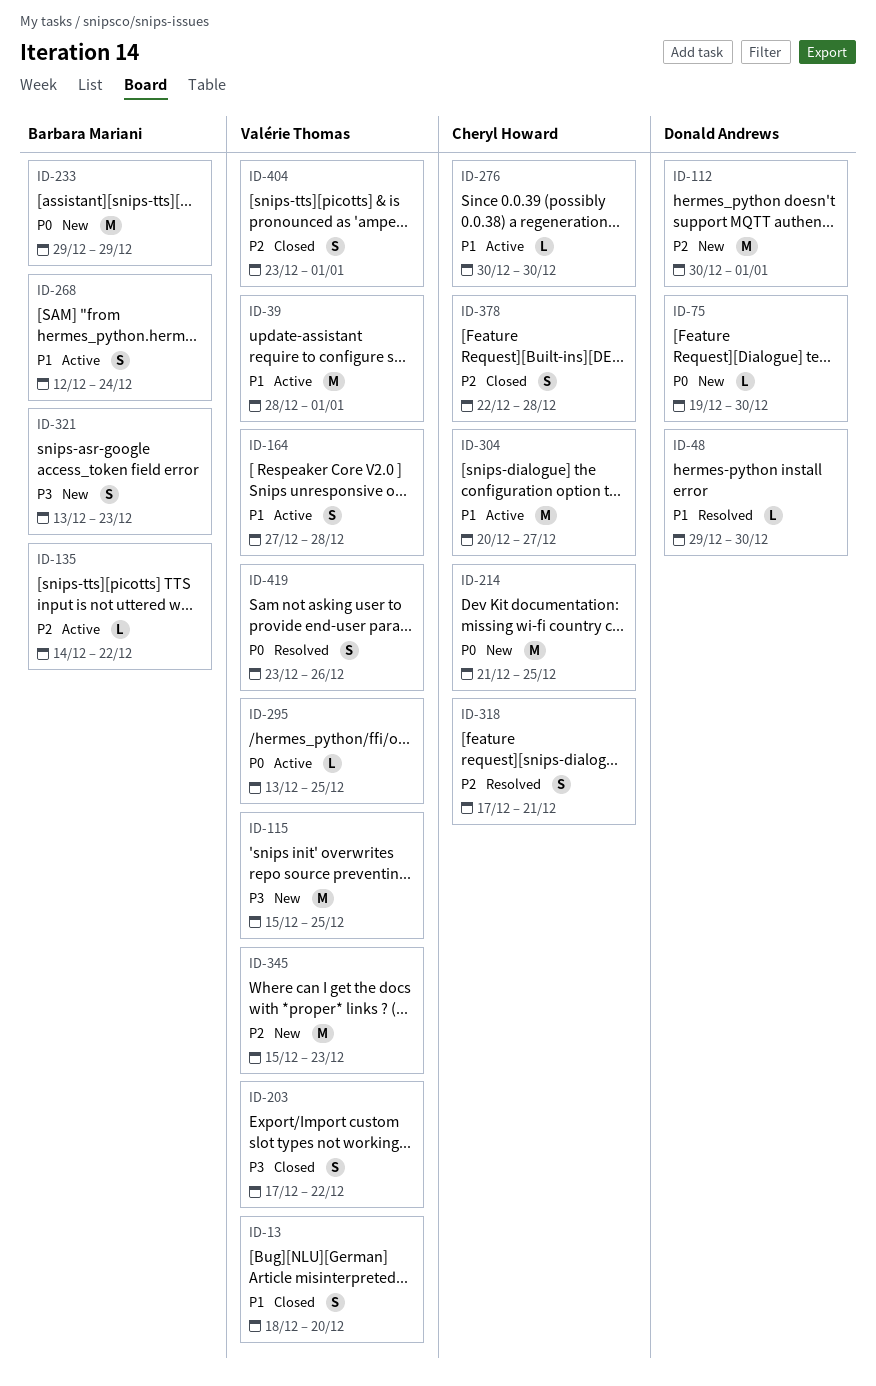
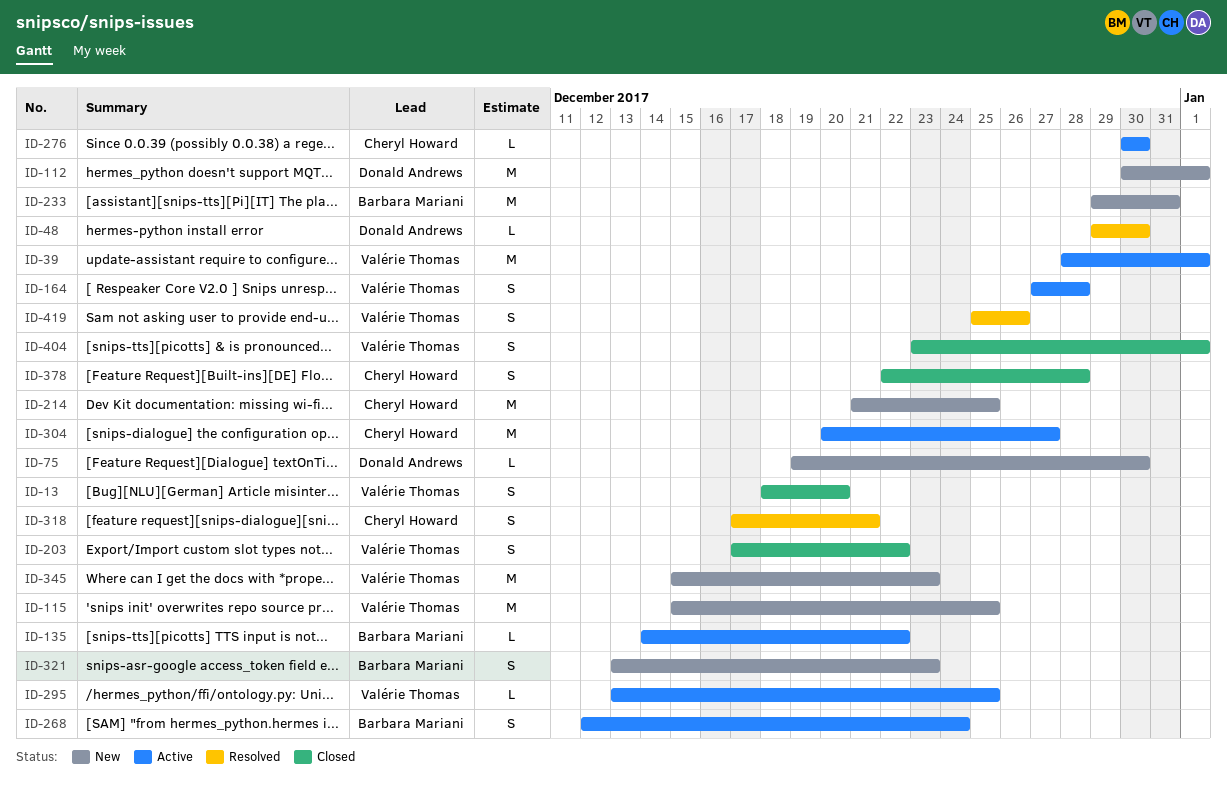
ID-233, due: Dec 29 -> Dec 31
ID-419, start: Dec 23 -> Dec 25

